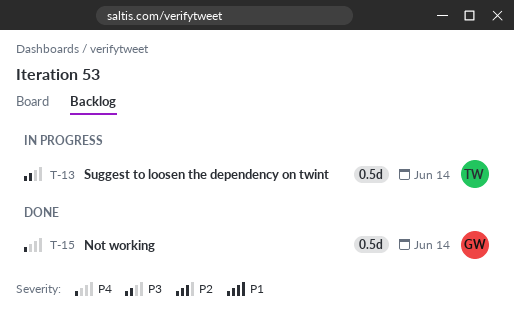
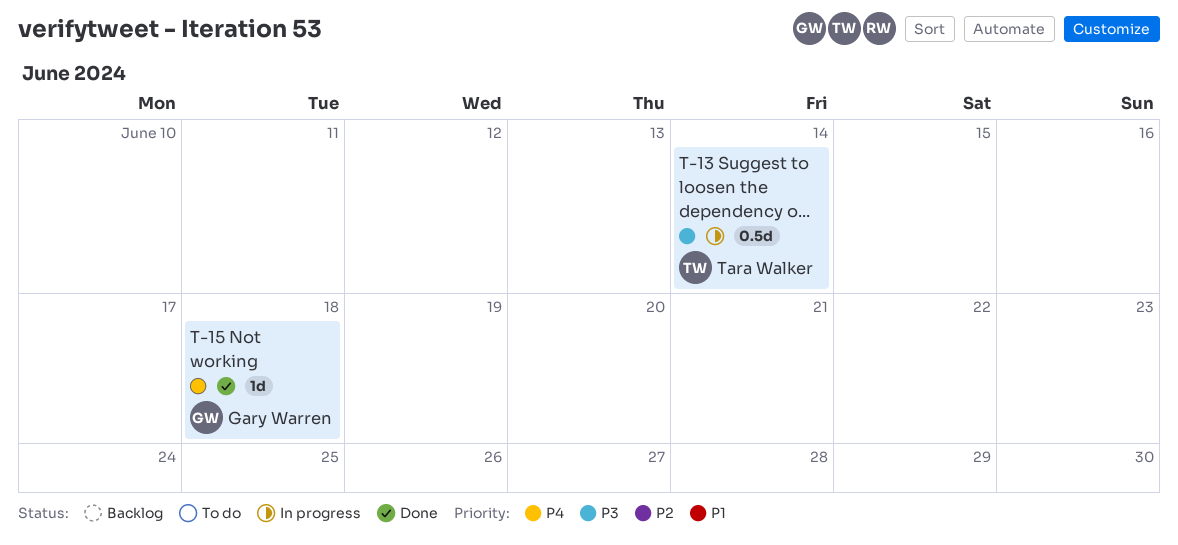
T-15, estimate: 0.5d -> 1d
T-15, due: Jun 14 -> Jun 18

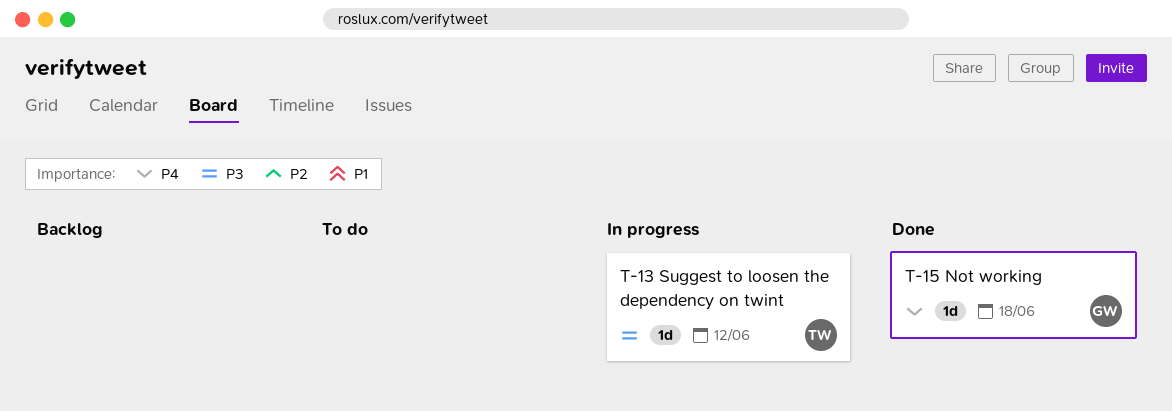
T-13, estimate: 0.5d -> 1d
T-13, due: Jun 14 -> Jun 12

